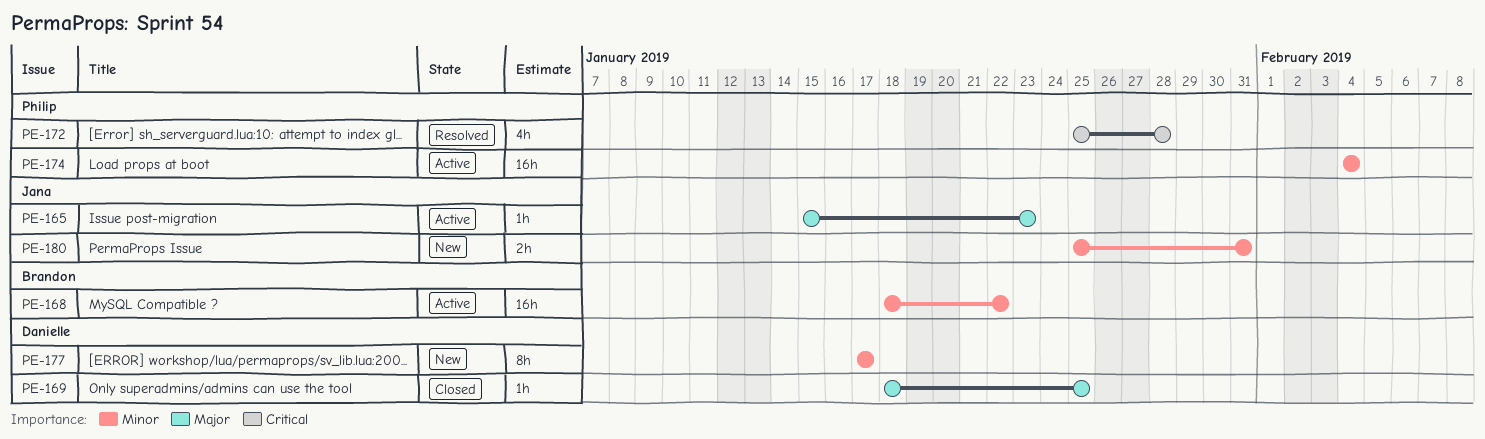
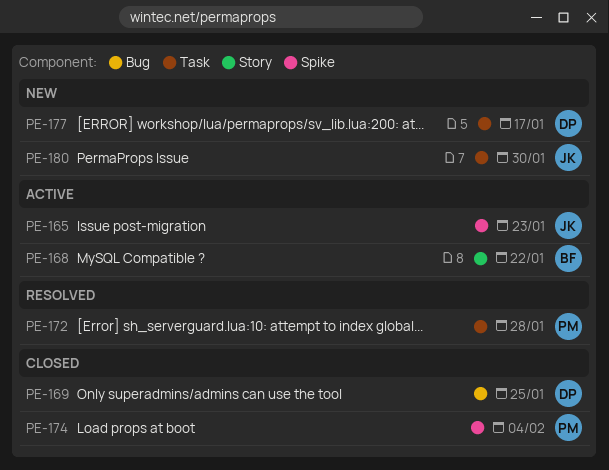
PE-174, status: Active -> Closed
PE-180, due: Jan 31 -> Jan 30

